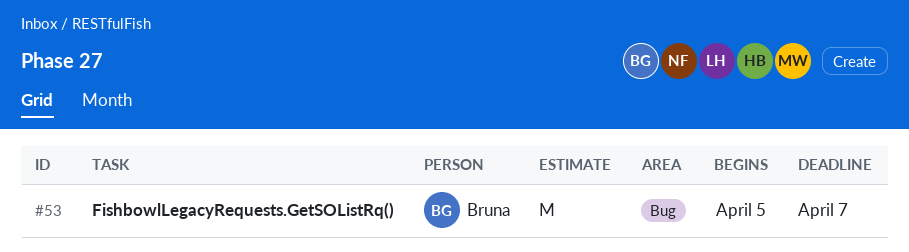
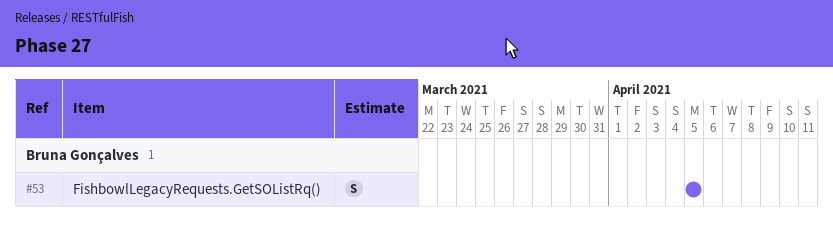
#53, estimate: M -> S
#53, due: Apr 7 -> Apr 5

